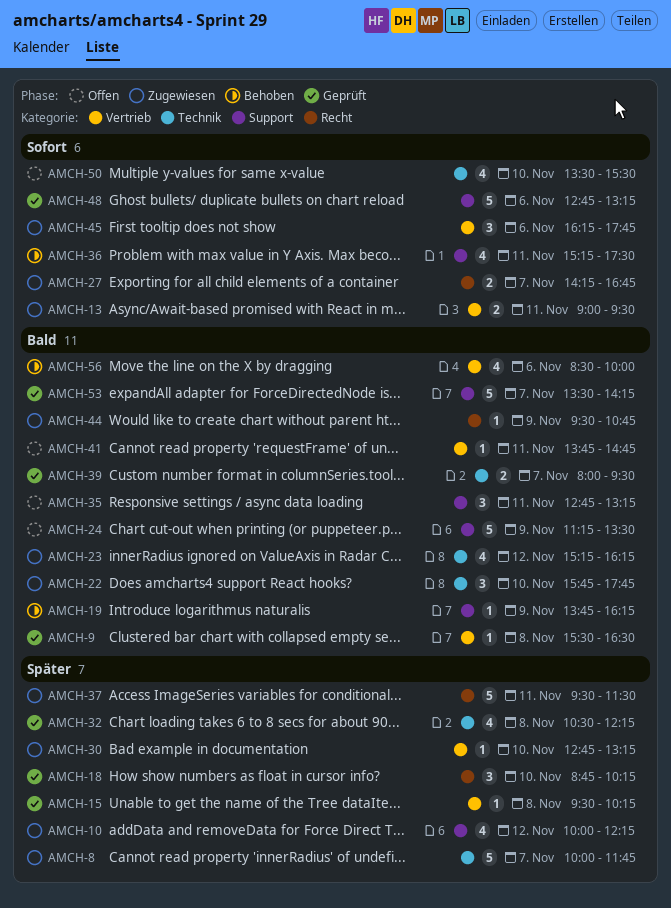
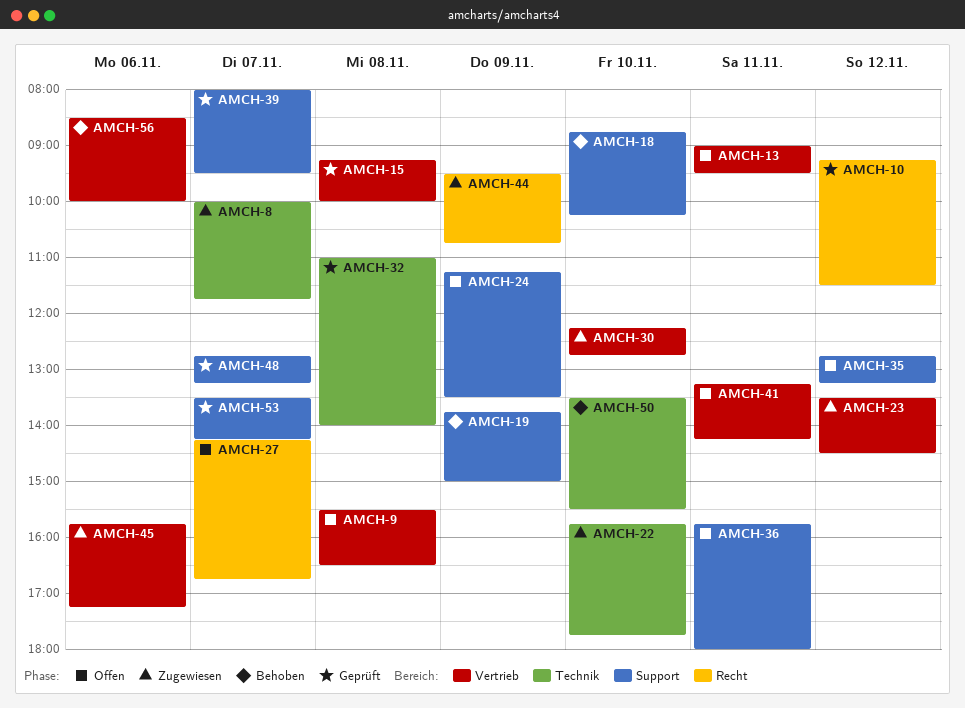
AMCH-9, status: Geprüft -> Offen
AMCH-10, status: Zugewiesen -> Geprüft
AMCH-10, label: Support -> Recht
AMCH-10, begins: 10:00 -> 09:15
AMCH-10, ends: 12:15 -> 11:30
AMCH-13, status: Zugewiesen -> Offen
AMCH-15, begins: 09:30 -> 09:15
AMCH-15, ends: 10:15 -> 10:00
AMCH-18, status: Geprüft -> Behoben
AMCH-18, label: Recht -> Support
AMCH-19, ends: 16:15 -> 15:00
AMCH-23, label: Technik -> Vertrieb
AMCH-23, begins: 15:15 -> 13:30
AMCH-23, ends: 16:15 -> 14:30
AMCH-27, status: Zugewiesen -> Offen
AMCH-30, begins: 12:45 -> 12:15
AMCH-30, ends: 13:15 -> 12:45
AMCH-32, begins: 10:30 -> 11:00
AMCH-32, ends: 12:15 -> 14:00
AMCH-35, day: Nov 11 -> Nov 12
AMCH-36, status: Behoben -> Offen
AMCH-36, begins: 15:15 -> 15:45
AMCH-36, ends: 17:30 -> 18:00
AMCH-37: present -> none
AMCH-39, label: Technik -> Support
AMCH-41, begins: 13:45 -> 13:15
AMCH-41, ends: 14:45 -> 14:15
AMCH-45, begins: 16:15 -> 15:45
AMCH-45, ends: 17:45 -> 17:15
AMCH-48, day: Nov 6 -> Nov 7
AMCH-50, status: Offen -> Behoben

